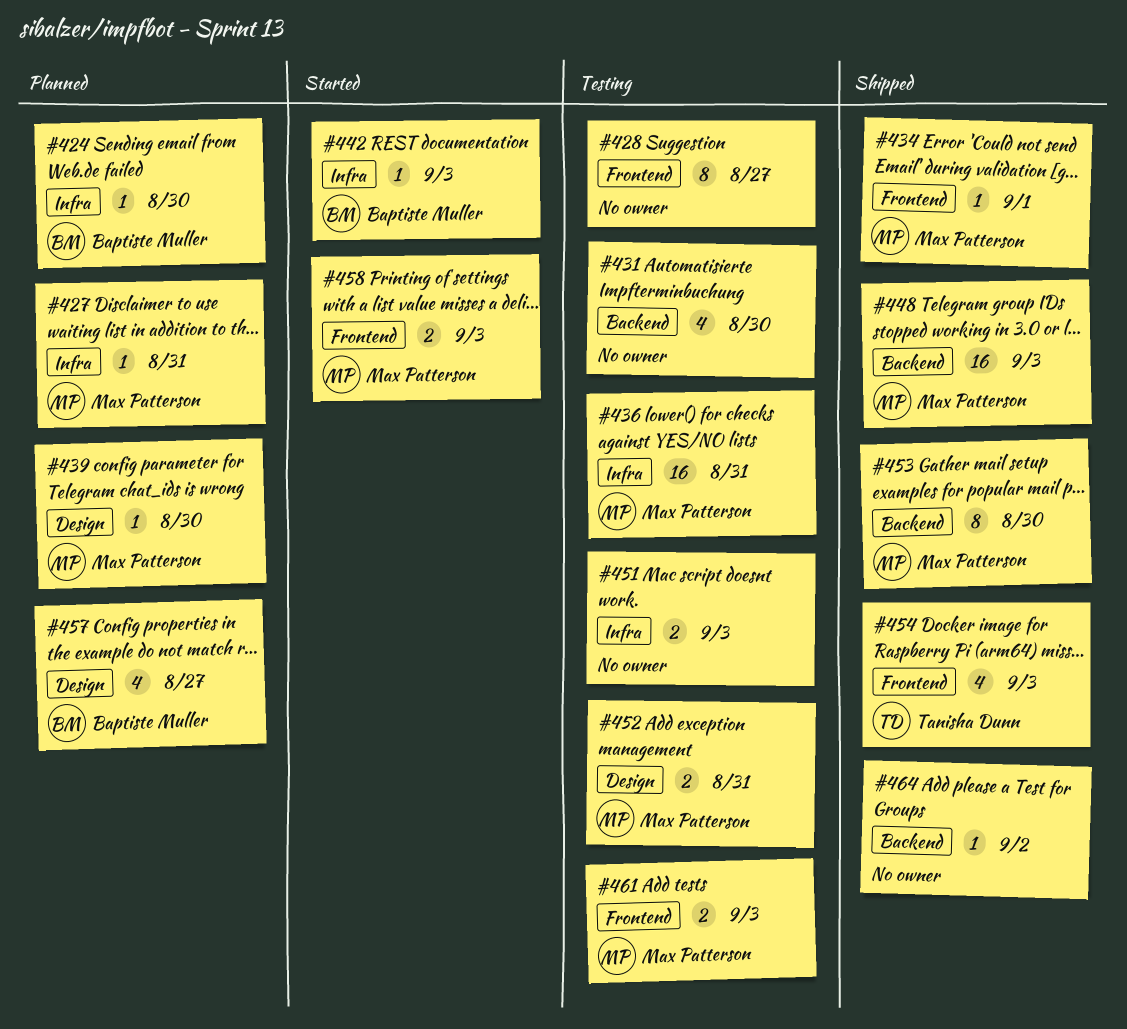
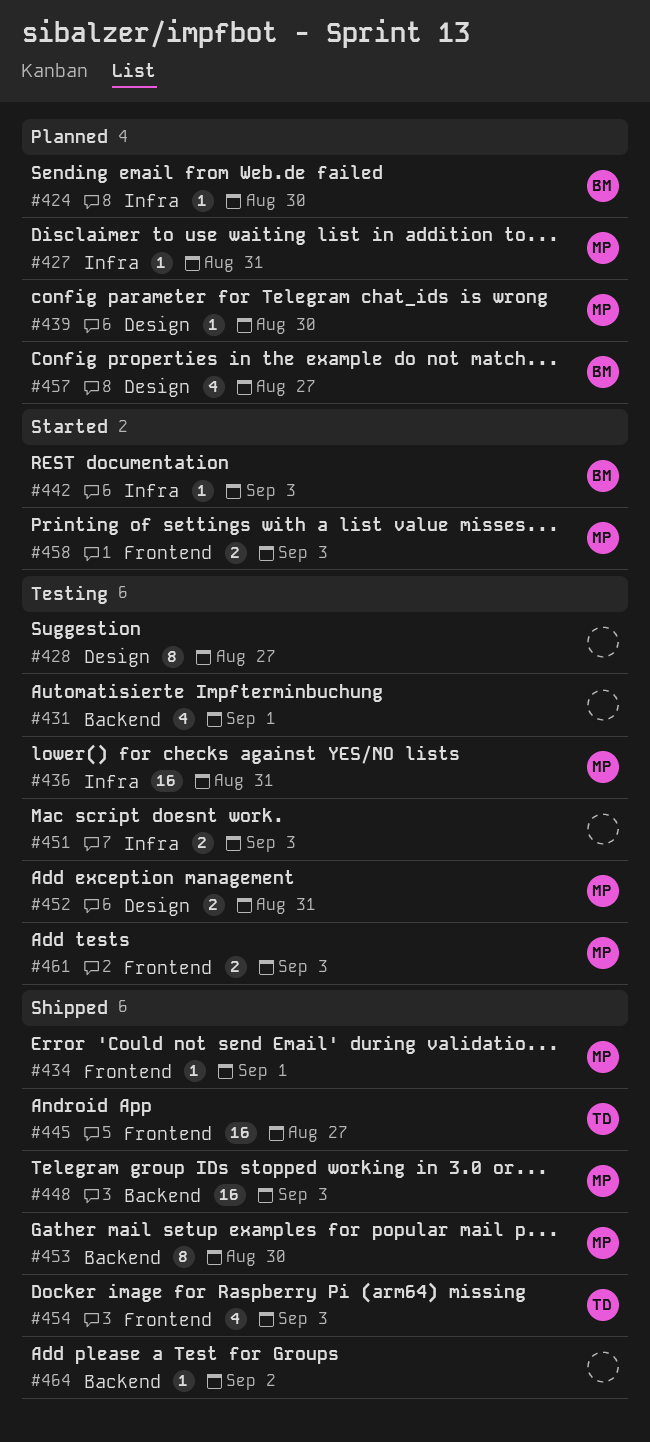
#428, label: Frontend -> Design
#431, due: Aug 30 -> Sep 1
#445: none -> present

